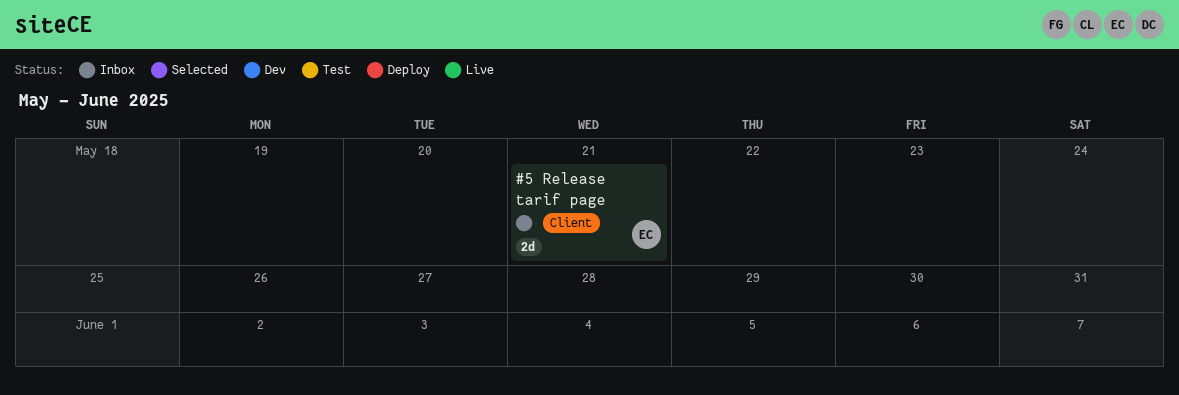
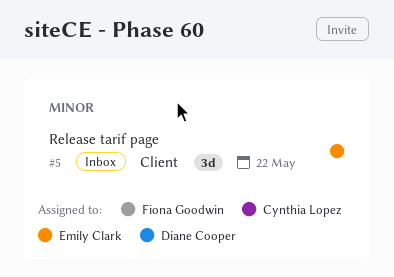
#5, estimate: 2d -> 3d
#5, due: May 21 -> May 22

